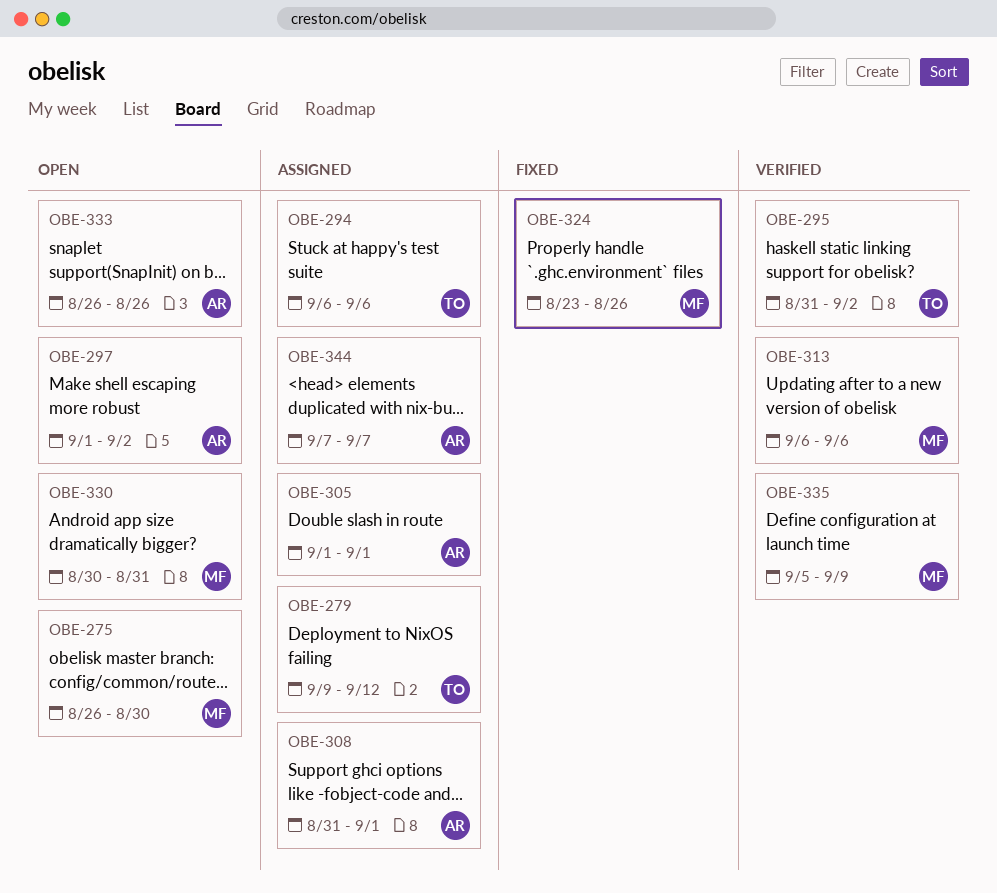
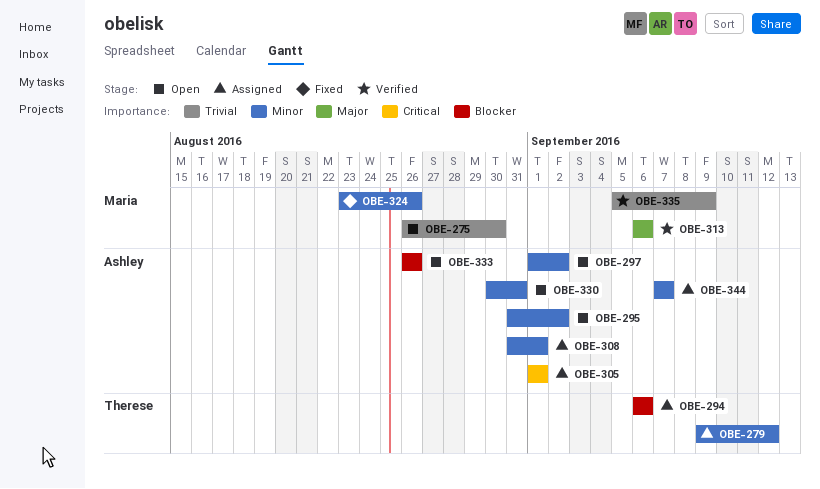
OBE-295, status: Verified -> Open
OBE-295, owner: Therese -> Ashley
OBE-330, owner: Maria -> Ashley

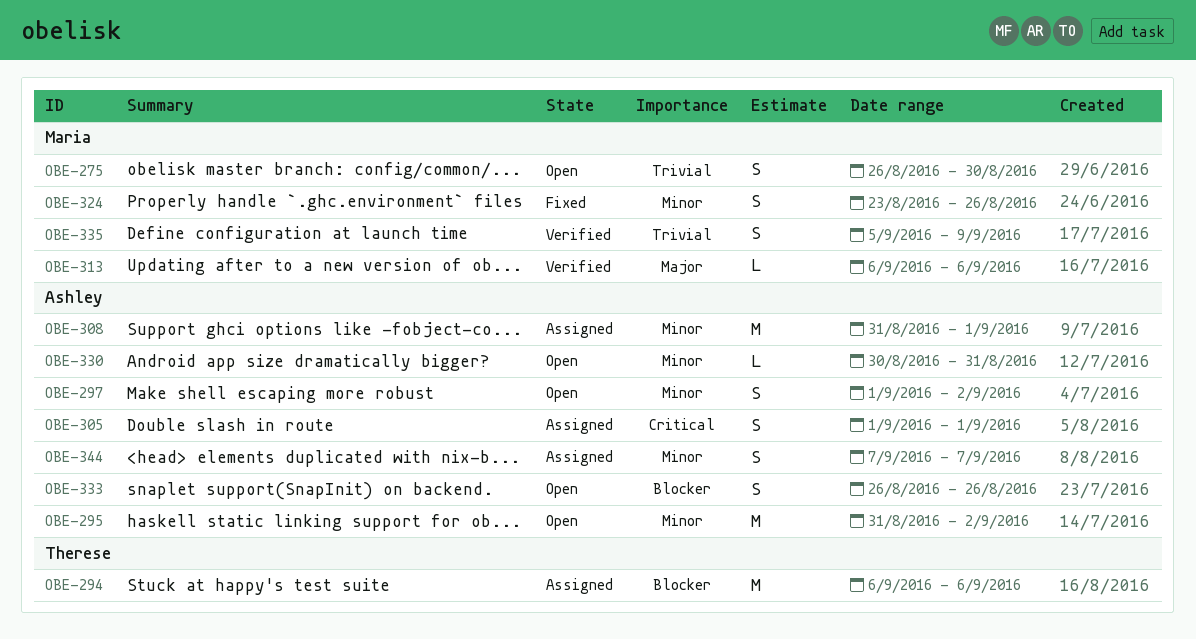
OBE-279: present -> none

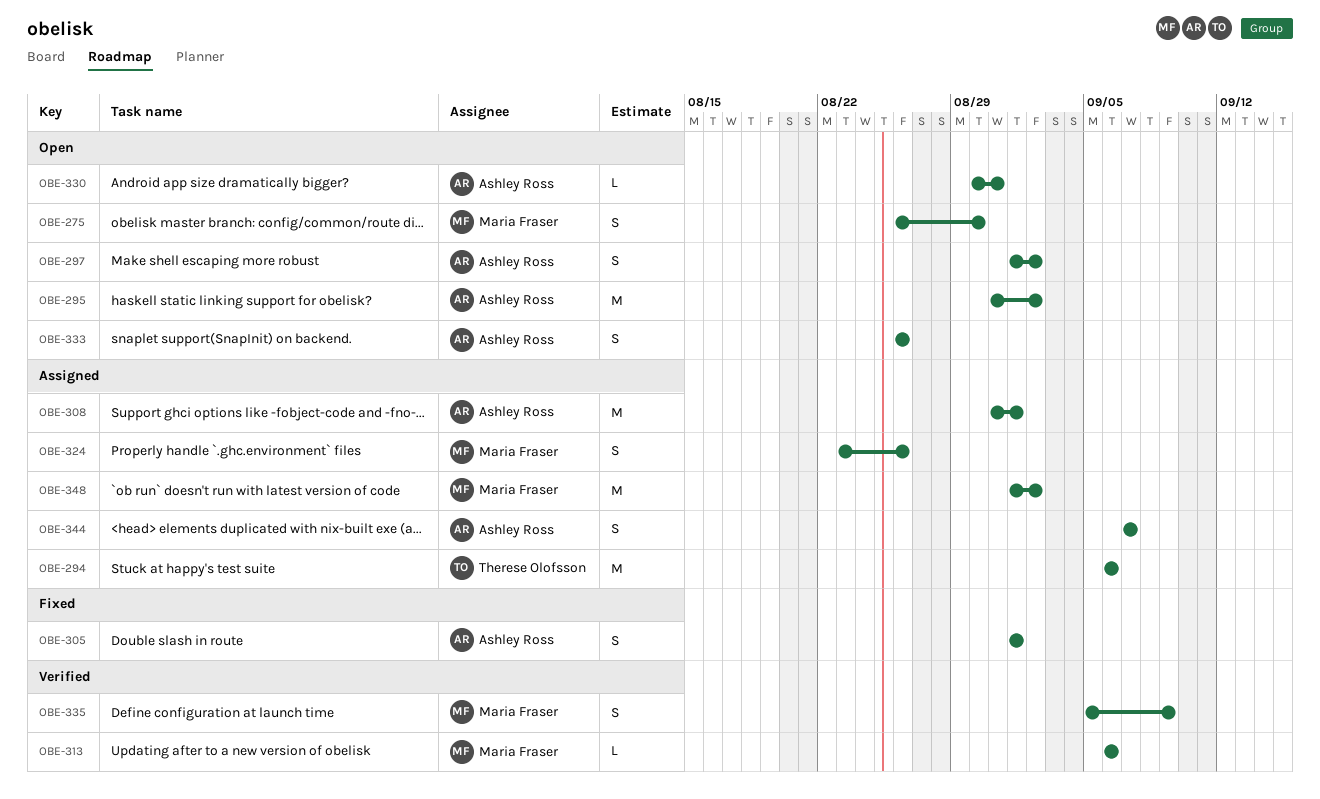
OBE-305, status: Assigned -> Fixed
OBE-324, status: Fixed -> Assigned
OBE-348: none -> present

